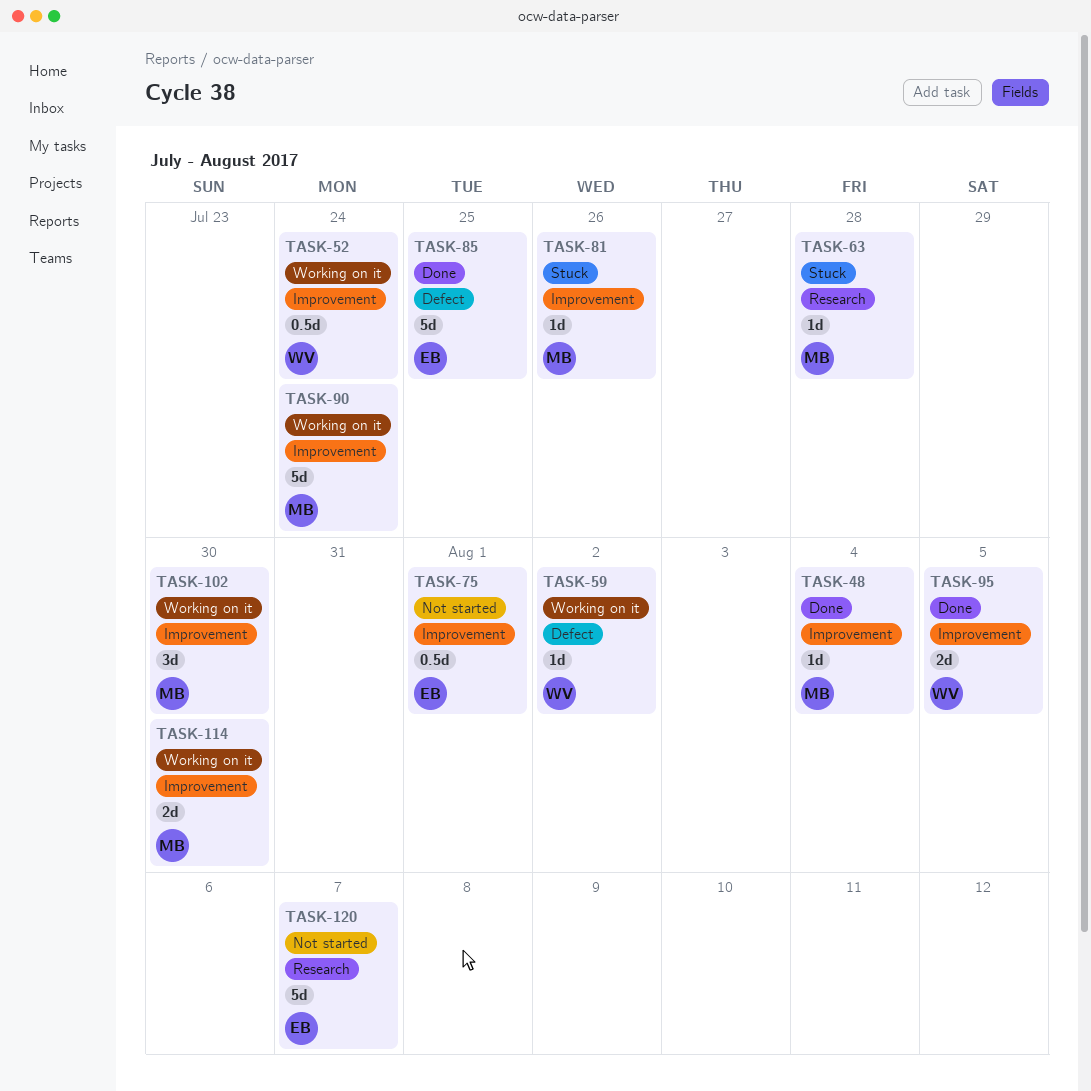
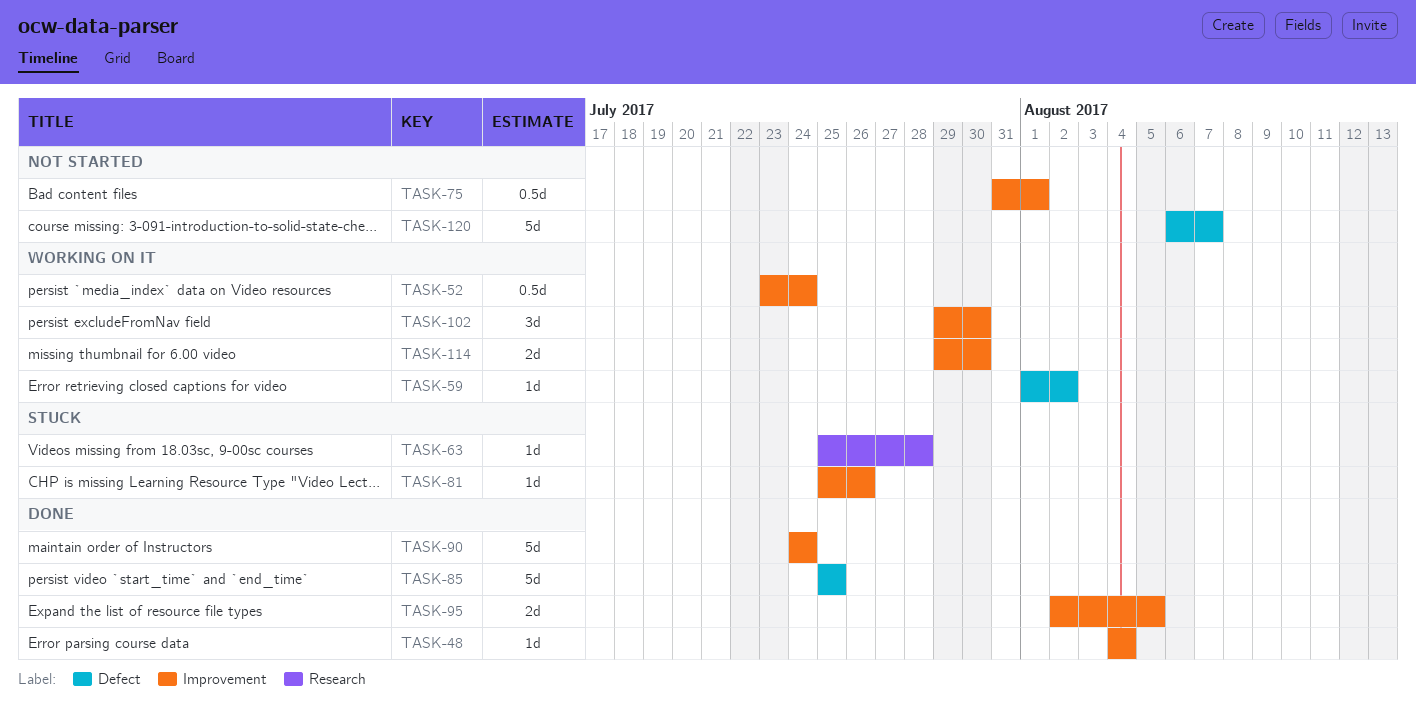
TASK-90, status: Working on it -> Done
TASK-120, label: Research -> Defect

